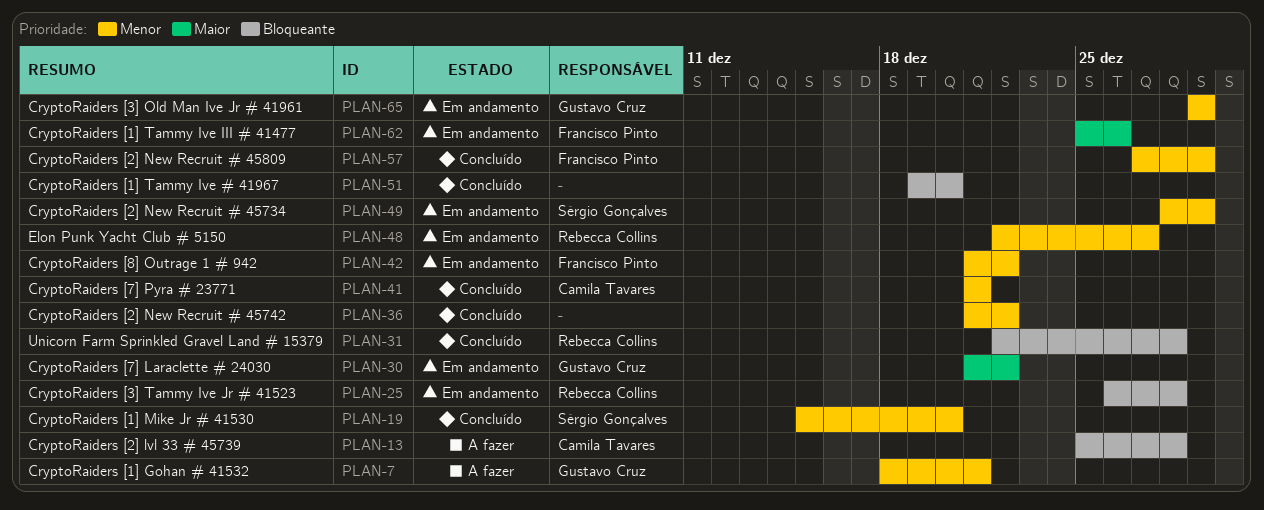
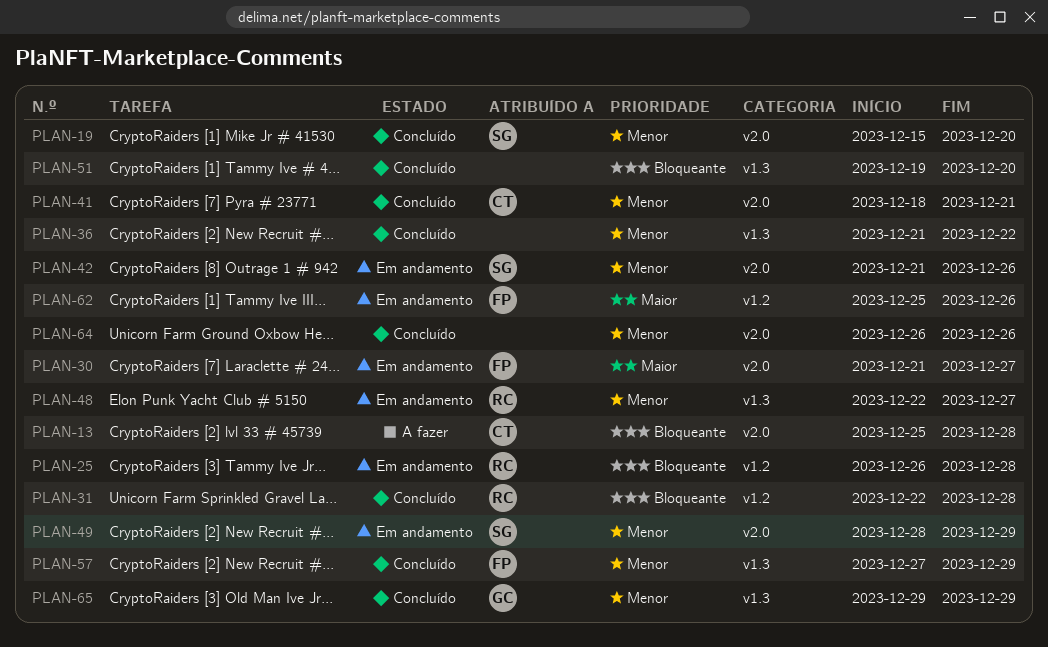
PLAN-7: present -> none
PLAN-30, owner: Gustavo Cruz -> Francisco Pinto
PLAN-30, due: Dec 22 -> Dec 27
PLAN-41, start: Dec 21 -> Dec 18
PLAN-42, owner: Francisco Pinto -> Sérgio Gonçalves
PLAN-42, due: Dec 22 -> Dec 26
PLAN-64: none -> present
PLAN-65, status: Em andamento -> Concluído

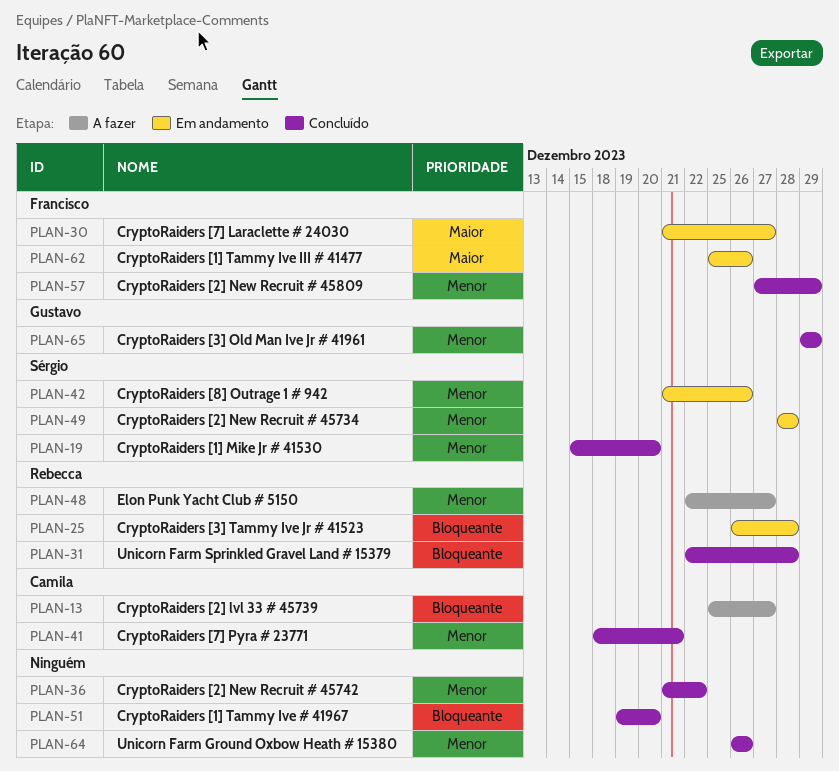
PLAN-13, due: Dec 28 -> Dec 27
PLAN-48, status: Em andamento -> A fazer
PLAN-49, due: Dec 29 -> Dec 28

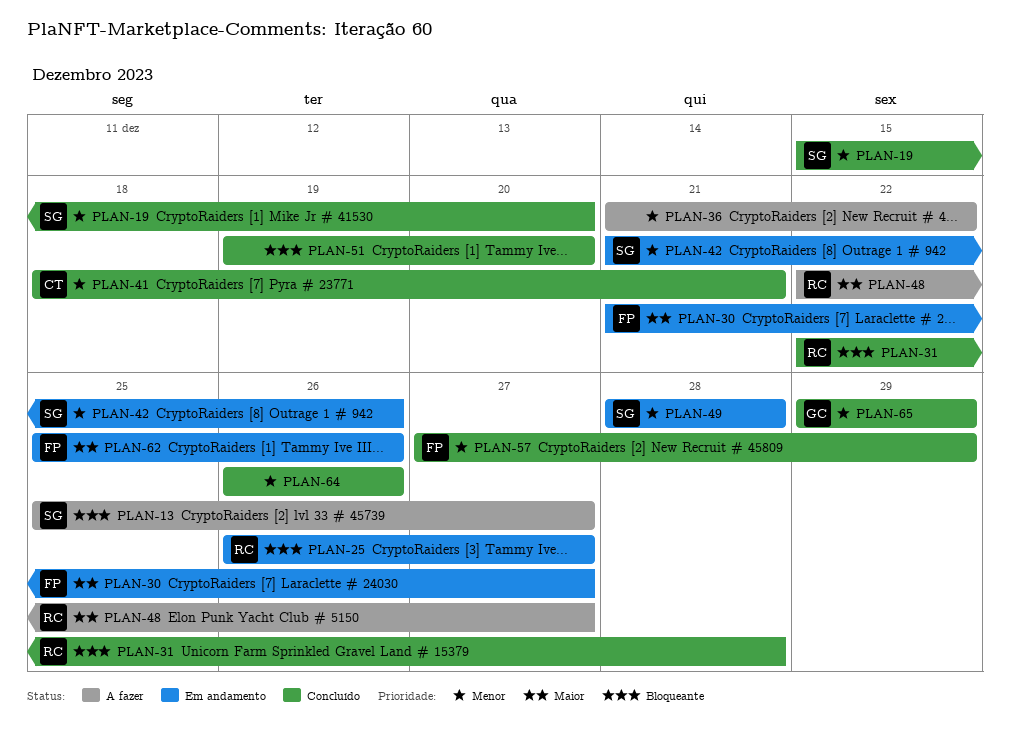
PLAN-13, owner: Camila -> Sérgio
PLAN-25, due: Dec 28 -> Dec 27
PLAN-36, status: Concluído -> A fazer
PLAN-48, priority: Menor -> Maior

